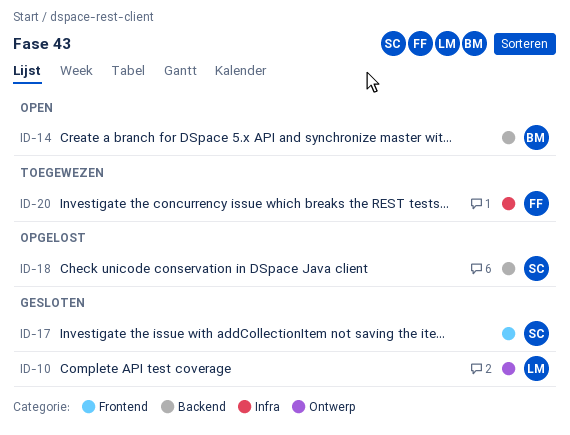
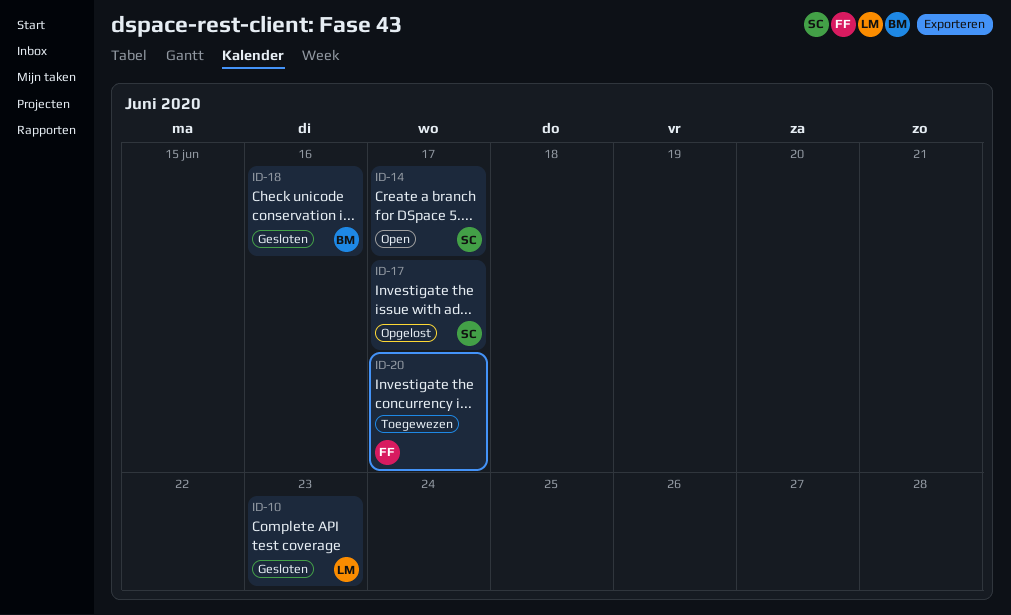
ID-14, owner: BM -> SC
ID-17, status: Gesloten -> Opgelost
ID-18, status: Opgelost -> Gesloten
ID-18, owner: SC -> BM

